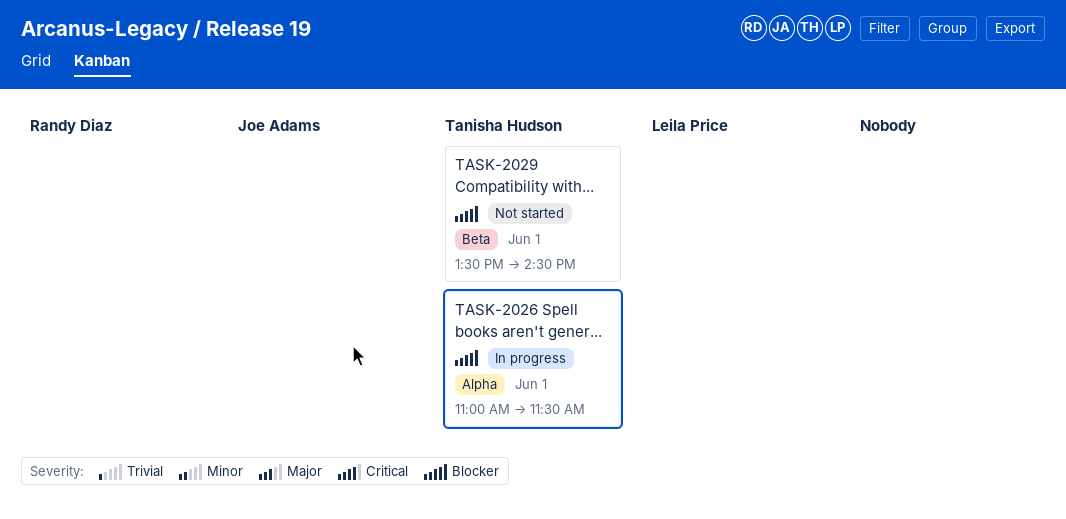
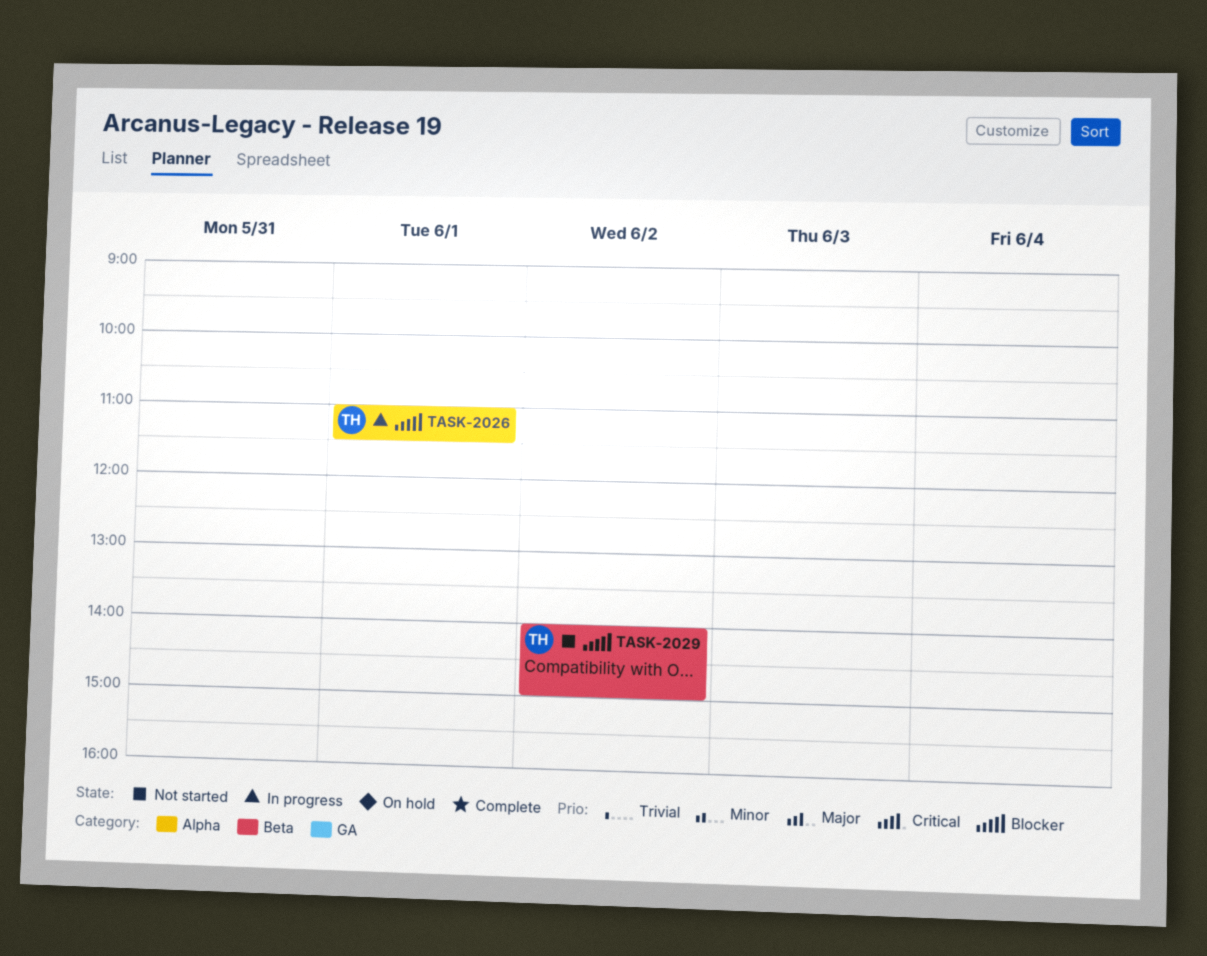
TASK-2029, day: Jun 1 -> Jun 2
TASK-2029, begins: 13:30 -> 14:00
TASK-2029, ends: 14:30 -> 15:00

